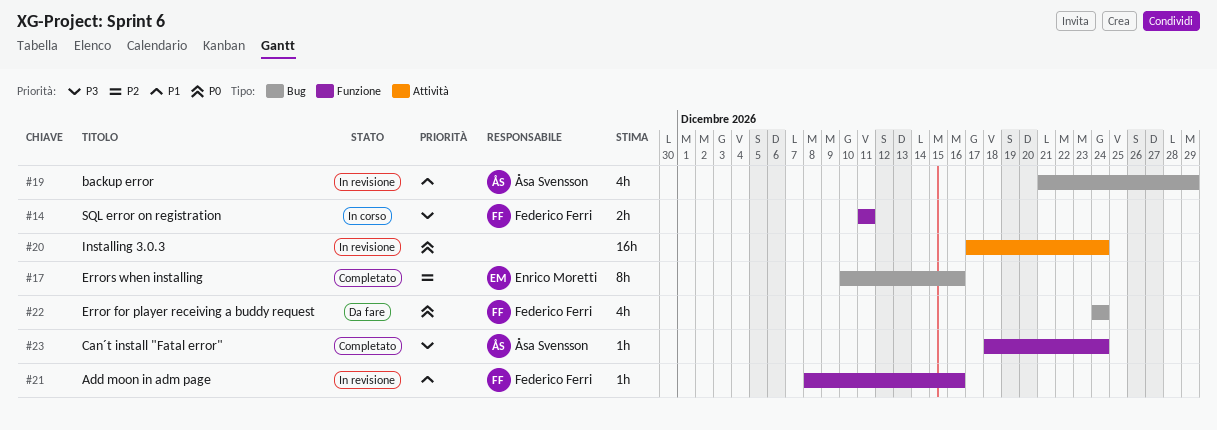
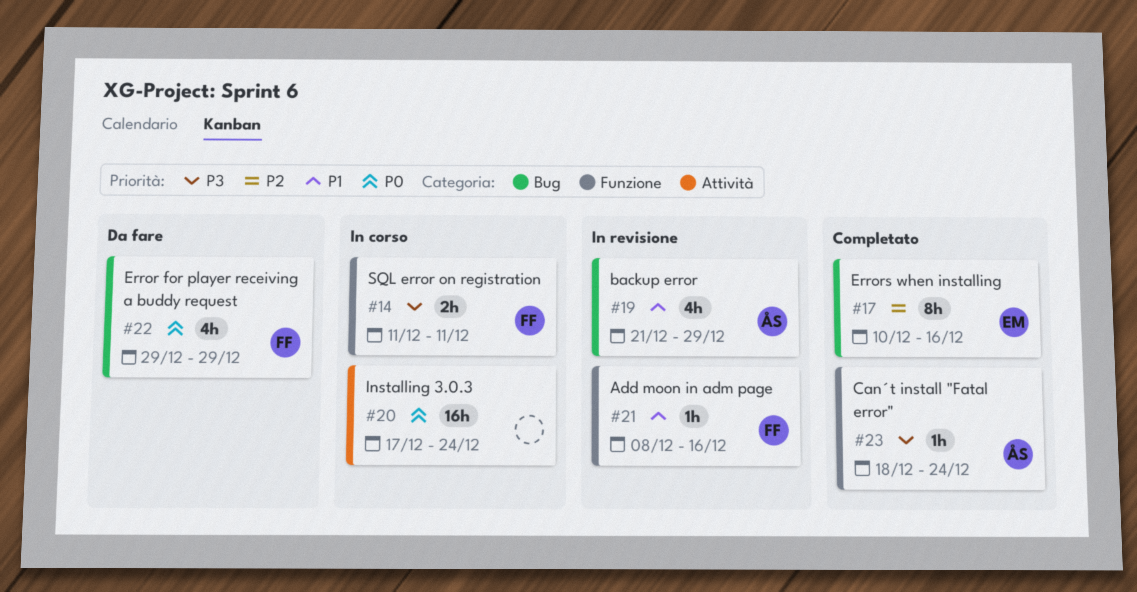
#20, status: In revisione -> In corso
#22, start: Dec 24 -> Dec 29
#22, due: Dec 24 -> Dec 29

